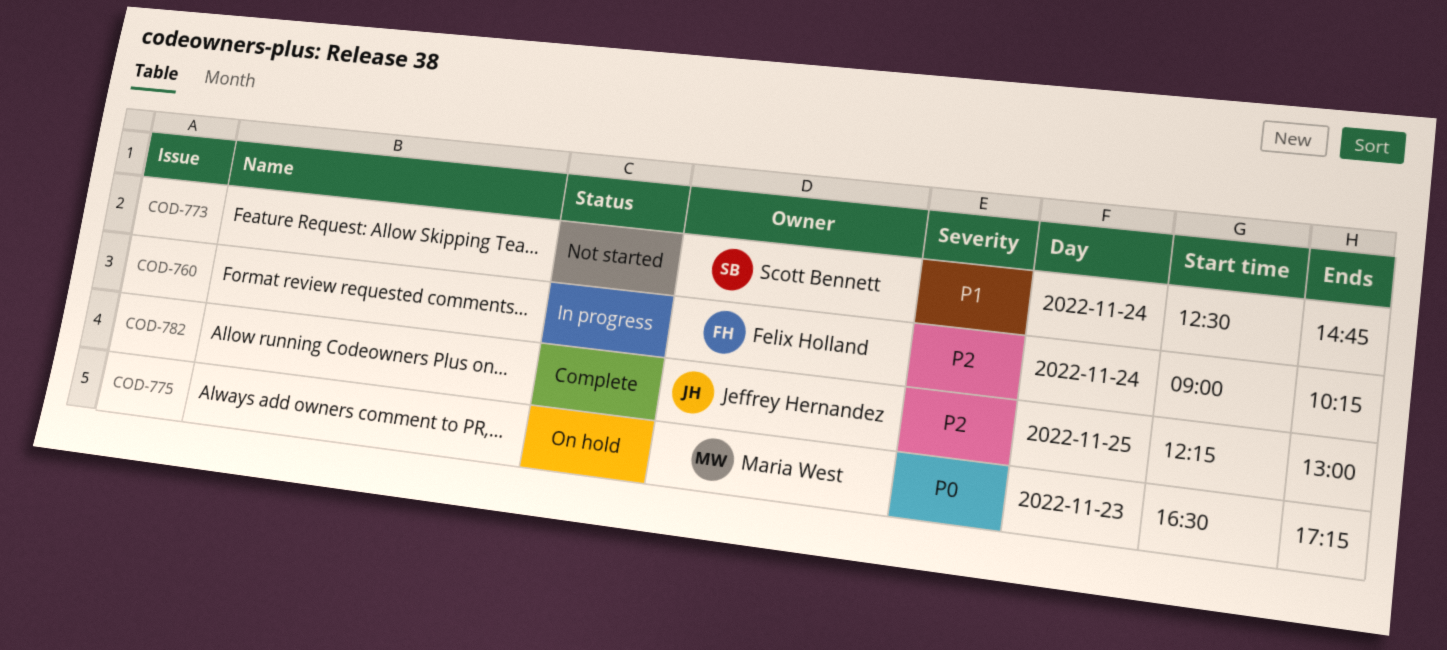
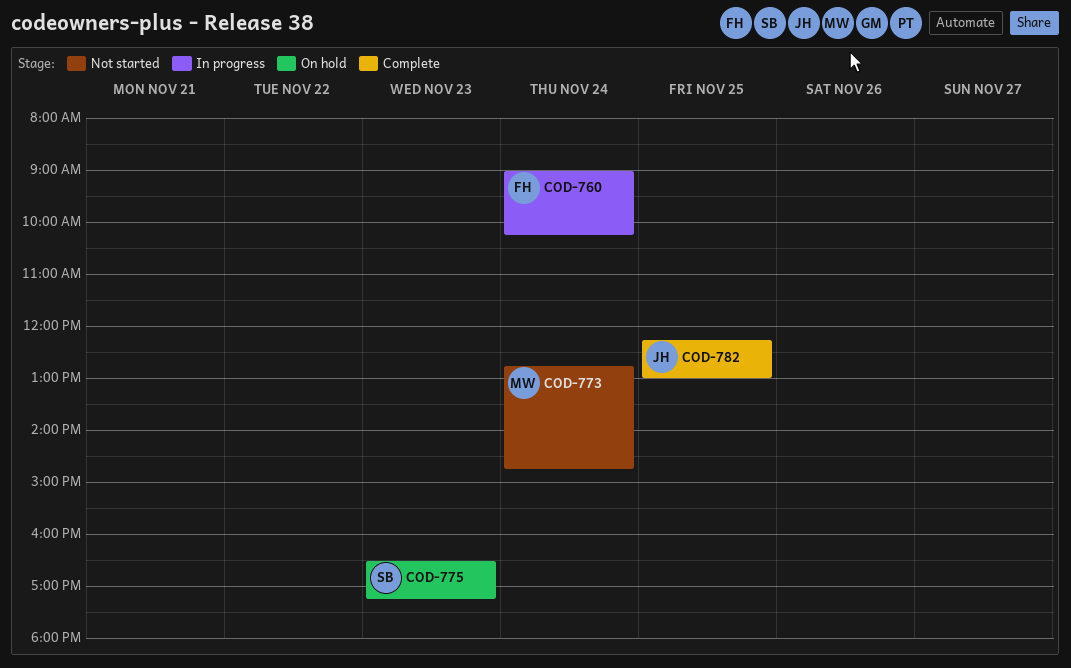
COD-773, owner: Scott Bennett -> Maria West
COD-773, begins: 12:30 -> 12:45
COD-775, owner: Maria West -> Scott Bennett

